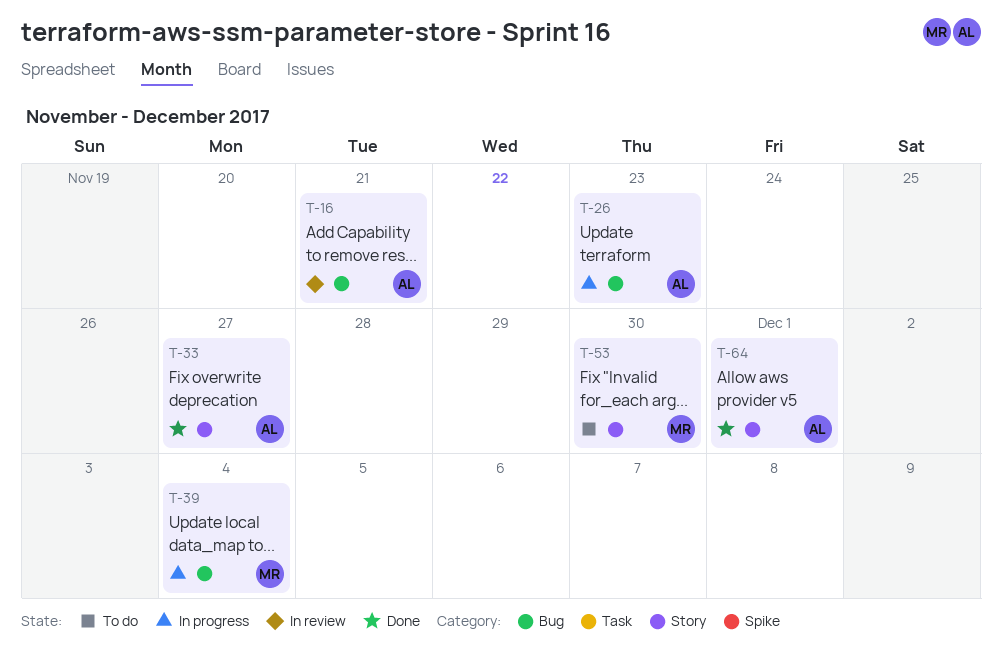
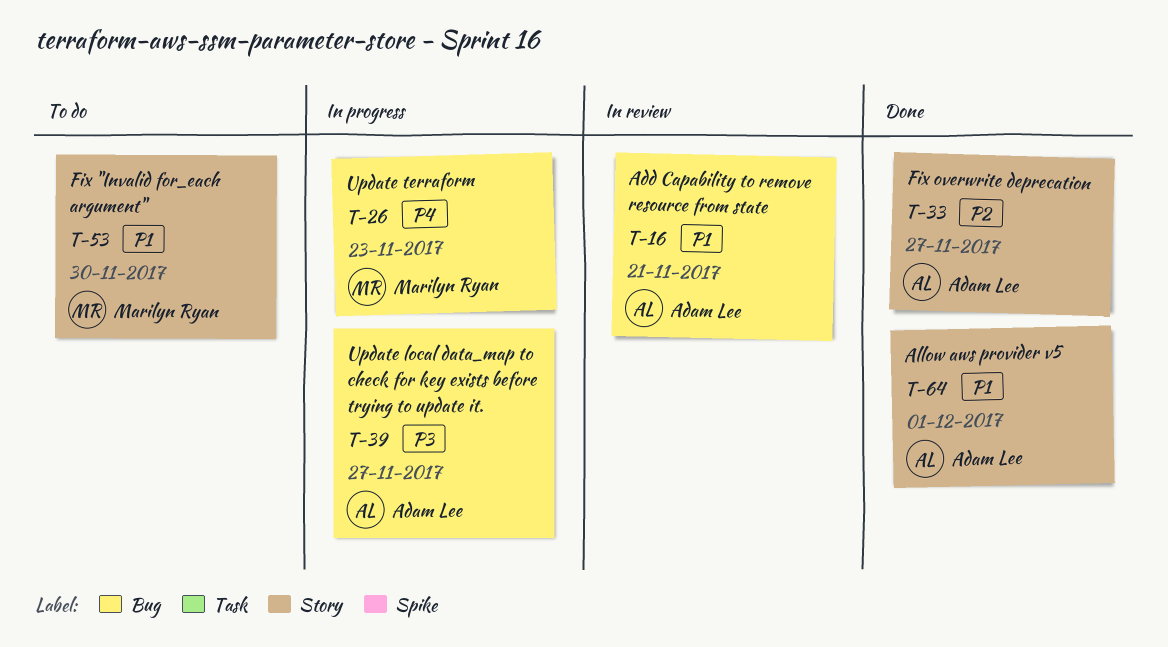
T-26, owner: Adam Lee -> Marilyn Ryan
T-39, owner: Marilyn Ryan -> Adam Lee
T-39, due: Dec 4 -> Nov 27

